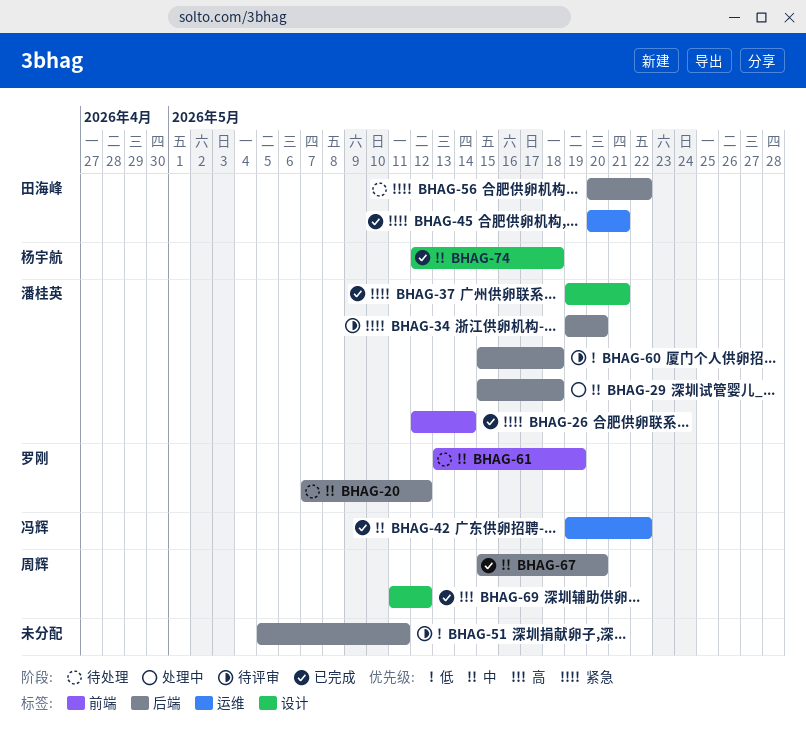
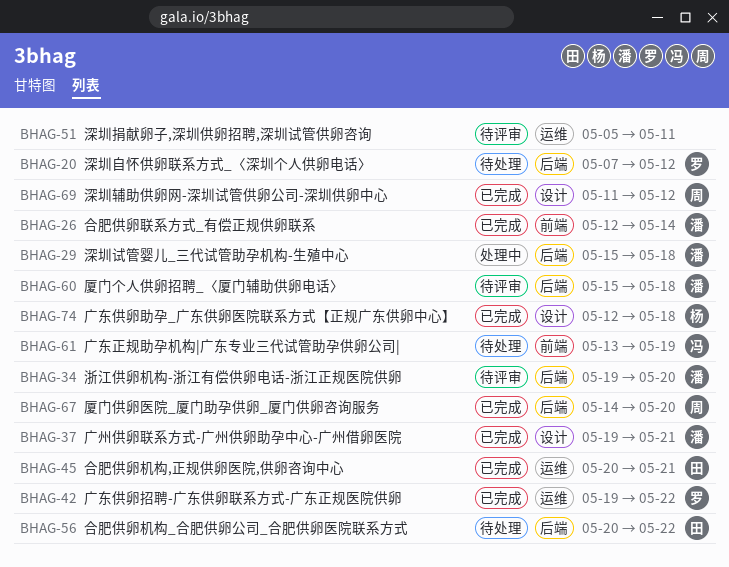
BHAG-42, owner: 冯辉 -> 罗刚
BHAG-51, label: 后端 -> 运维
BHAG-61, owner: 罗刚 -> 冯辉
BHAG-67, start: May 15 -> May 14

